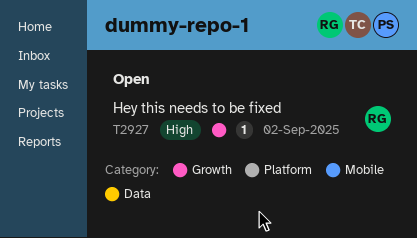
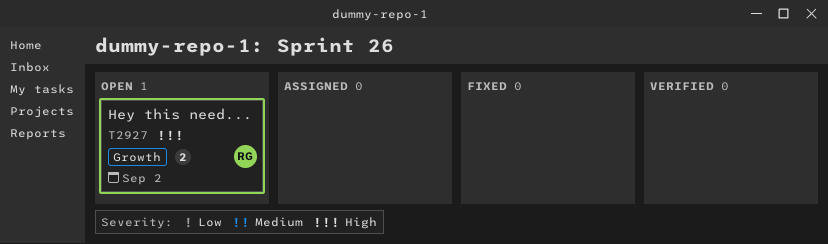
T2927, estimate: 1 -> 2

